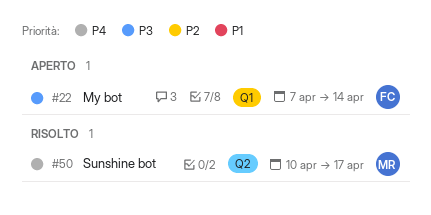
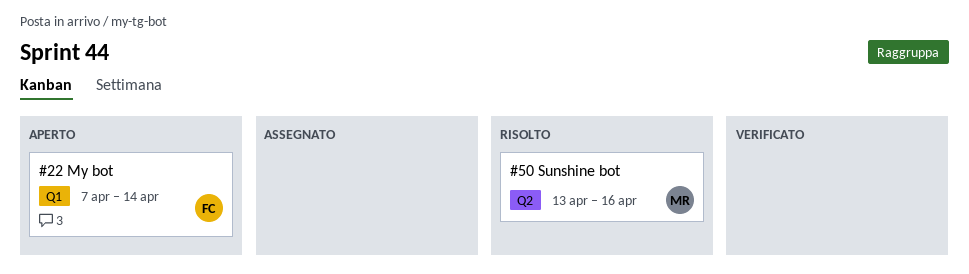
#50, start: Apr 10 -> Apr 13
#50, due: Apr 17 -> Apr 16

